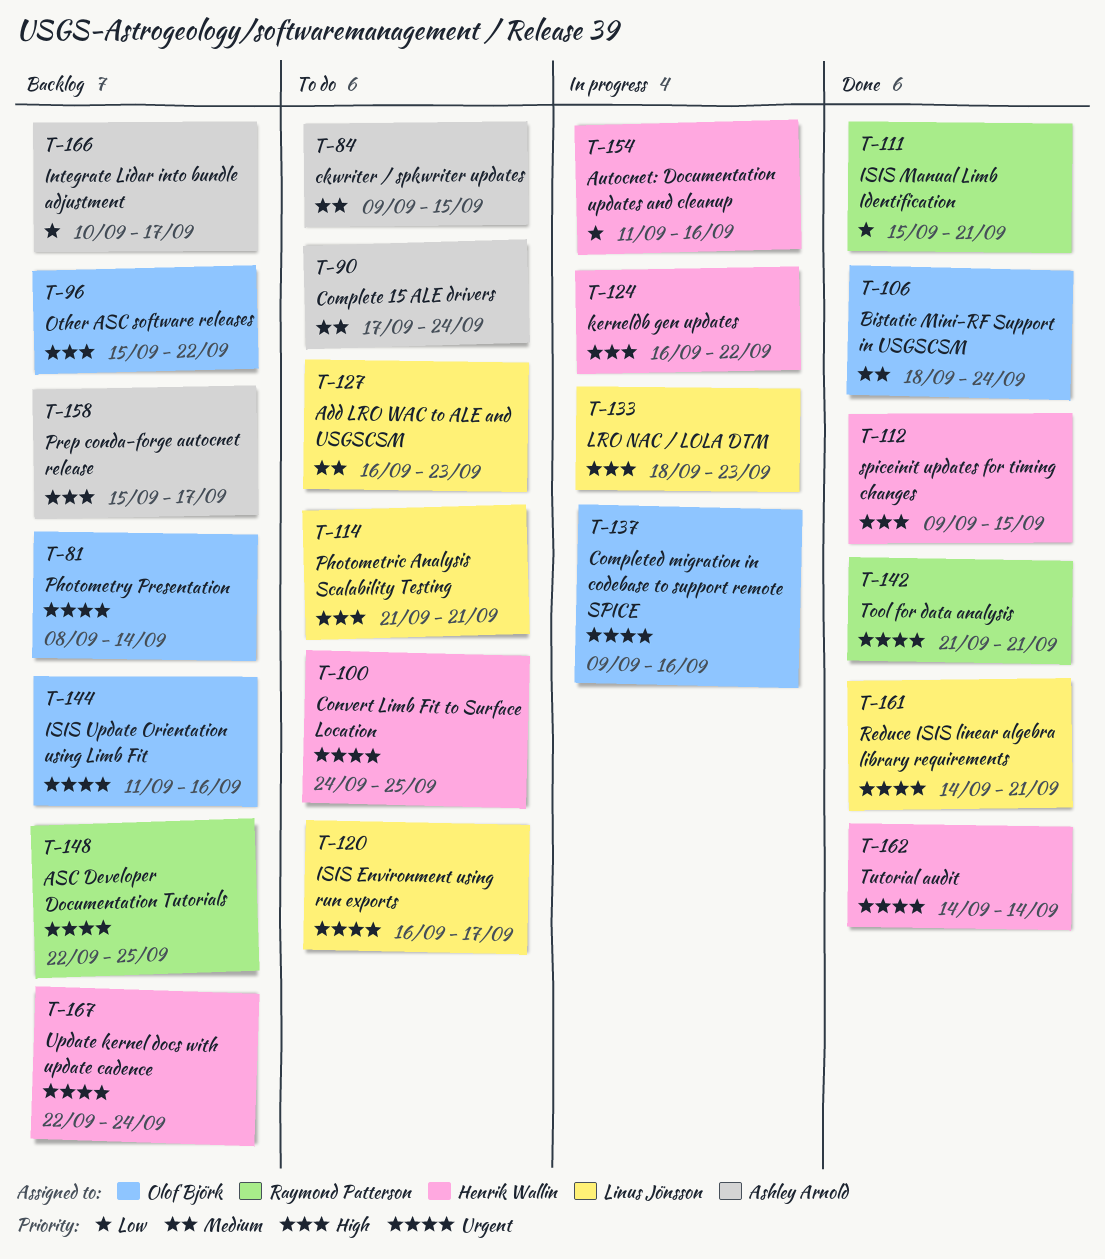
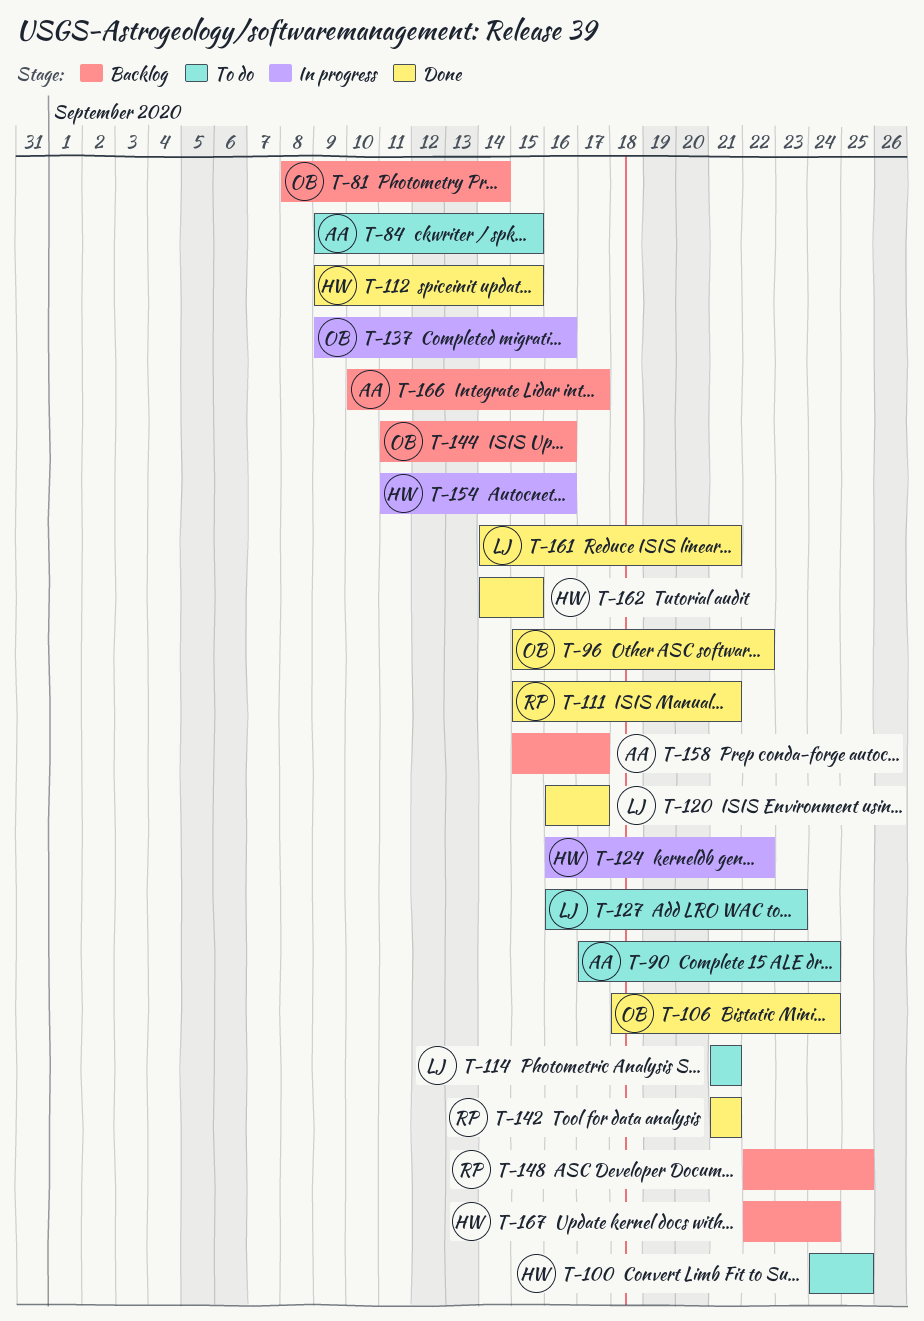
T-96, status: Backlog -> Done
T-120, status: To do -> Done
T-133: present -> none
T-162, due: Sep 14 -> Sep 15

